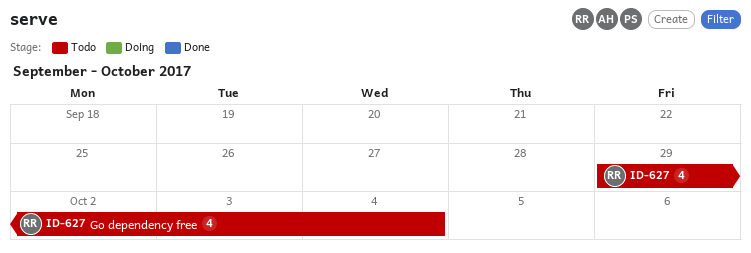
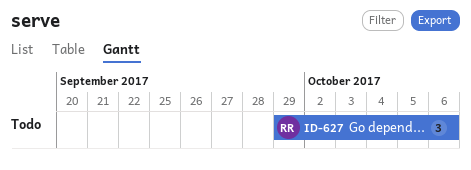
ID-627, estimate: 4 -> 3
ID-627, due: Oct 4 -> Oct 6

